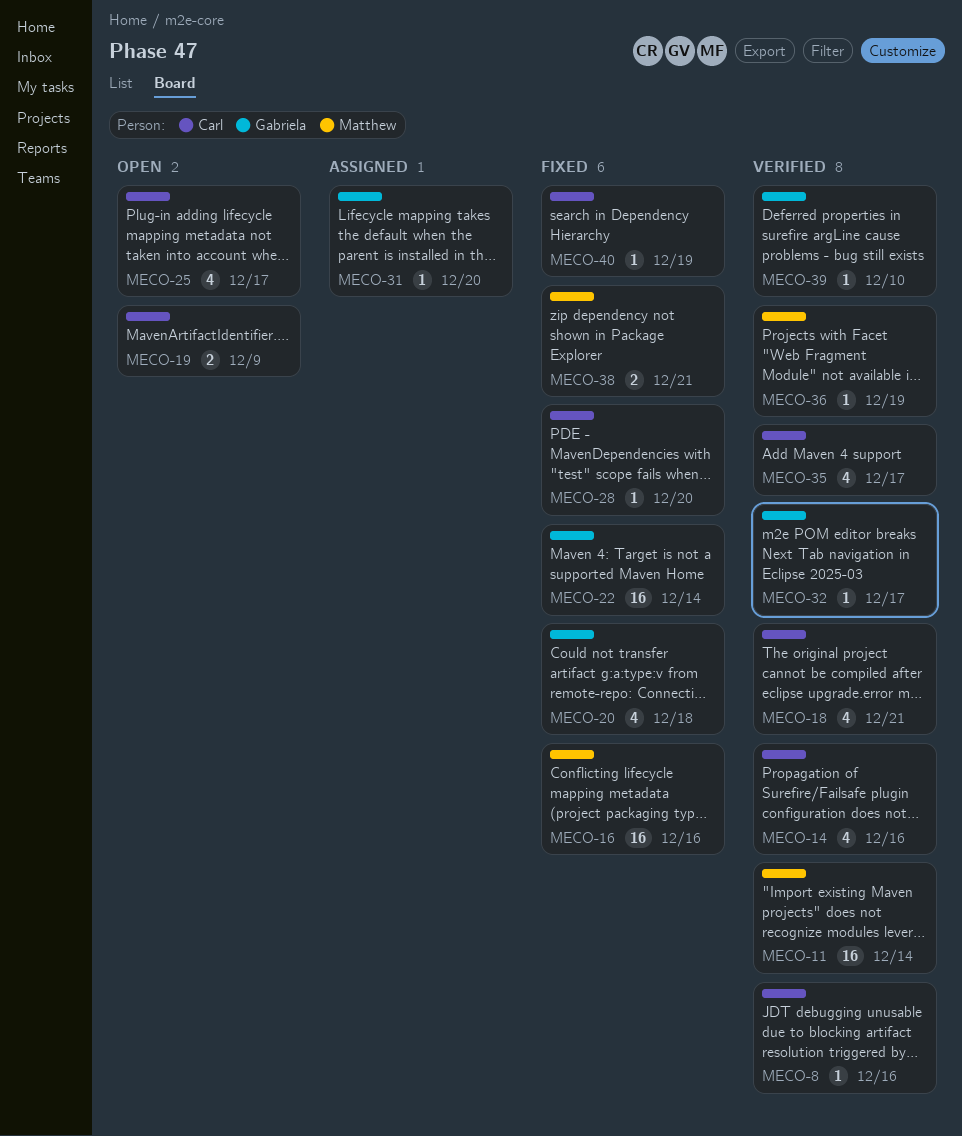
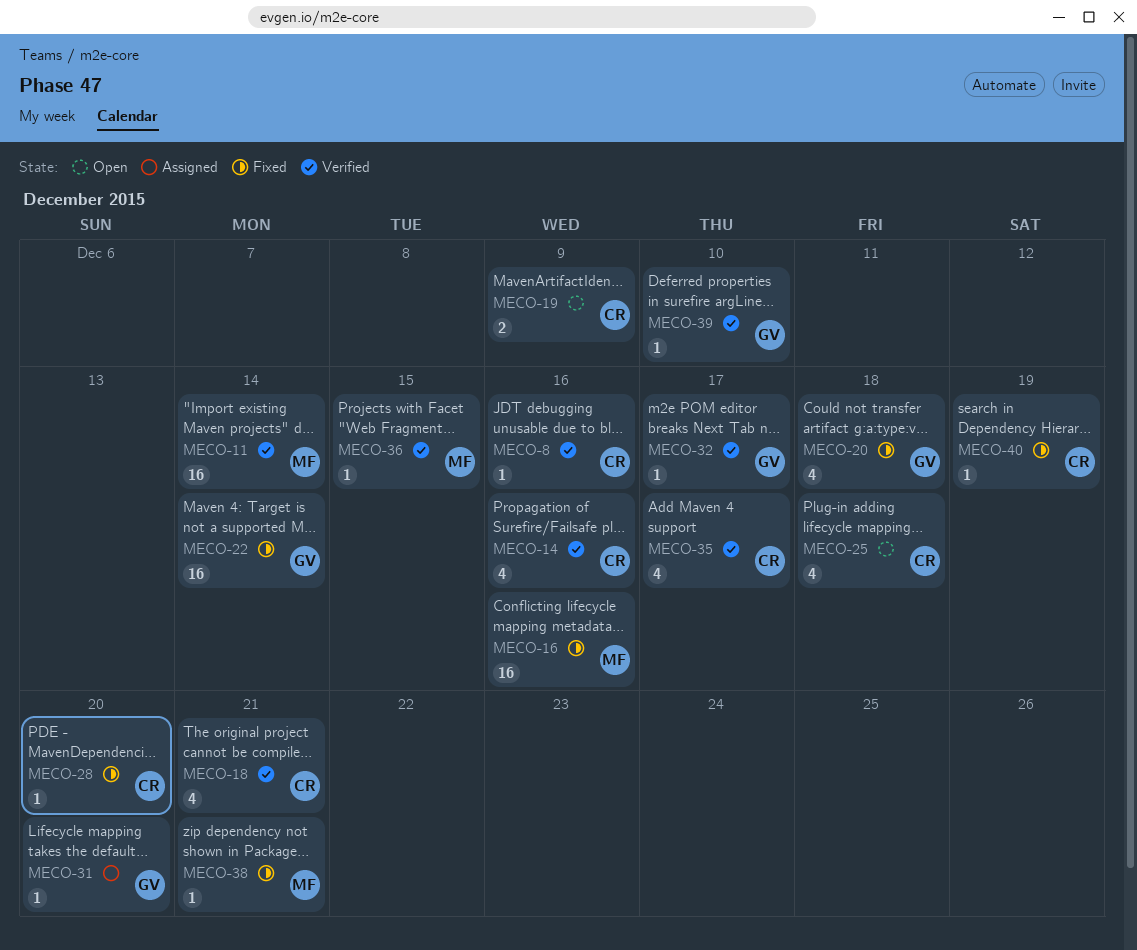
MECO-25, due: Dec 17 -> Dec 18
MECO-36, due: Dec 19 -> Dec 15
MECO-38, estimate: 2 -> 1

